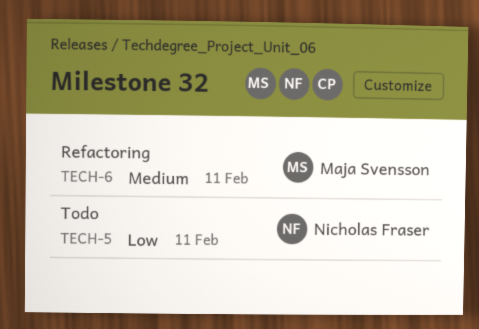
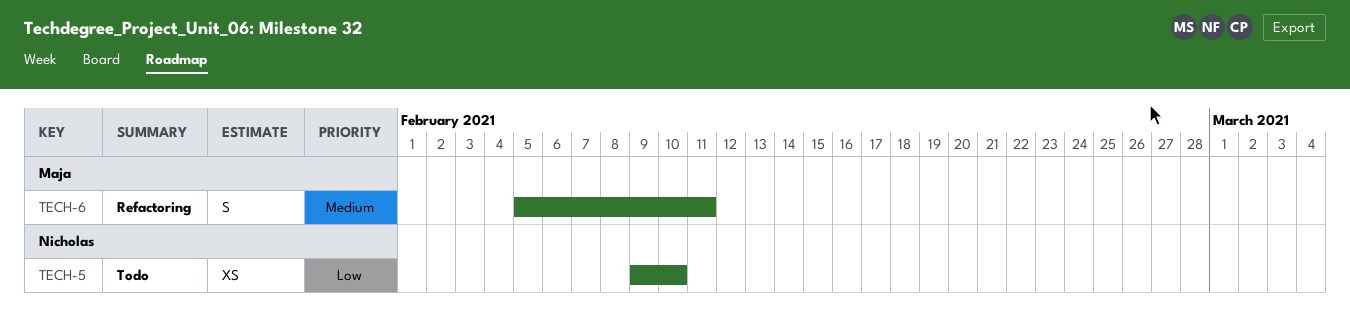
TECH-5, due: Feb 11 -> Feb 10

